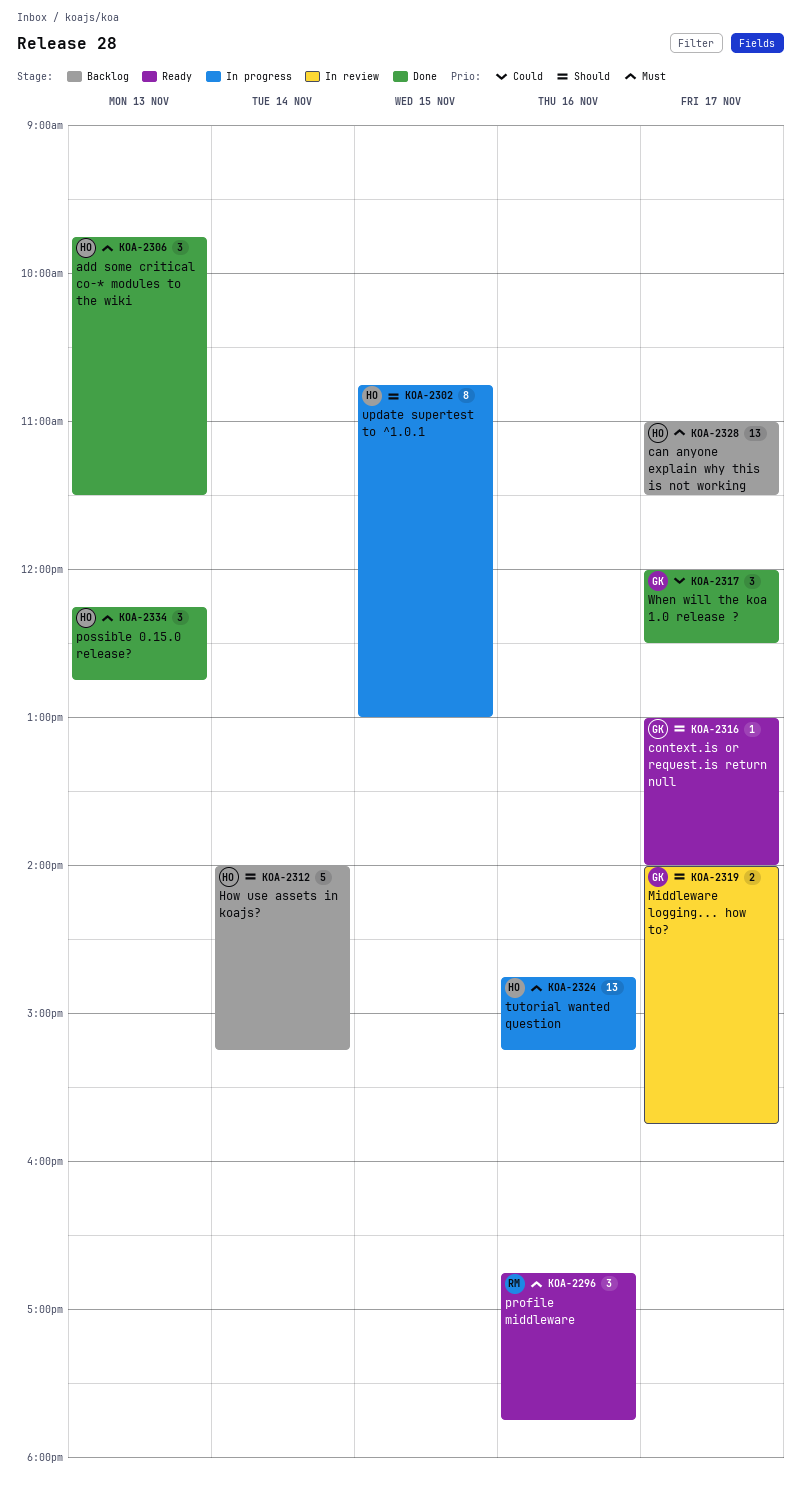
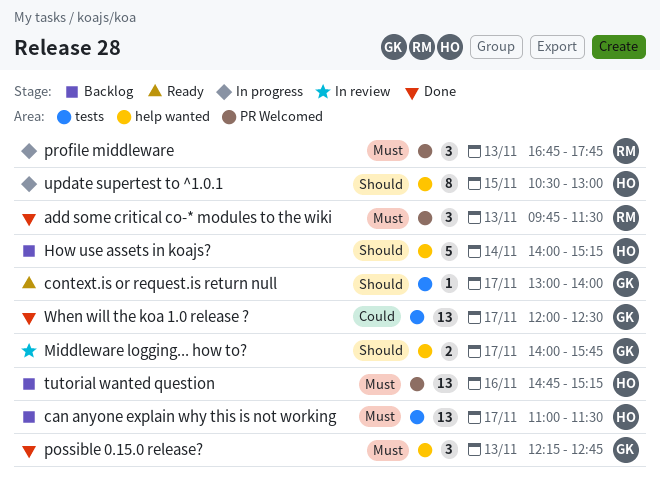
add some critical co-* modules to the wiki, owner: HO -> RM
possible 0.15.0 release?, owner: HO -> GK
profile middleware, status: Ready -> In progress
profile middleware, day: Nov 16 -> Nov 13
tutorial wanted question, status: In progress -> Backlog
update supertest to ^1.0.1, begins: 10:45 -> 10:30
When will the koa 1.0 release ?, estimate: 3 -> 13

